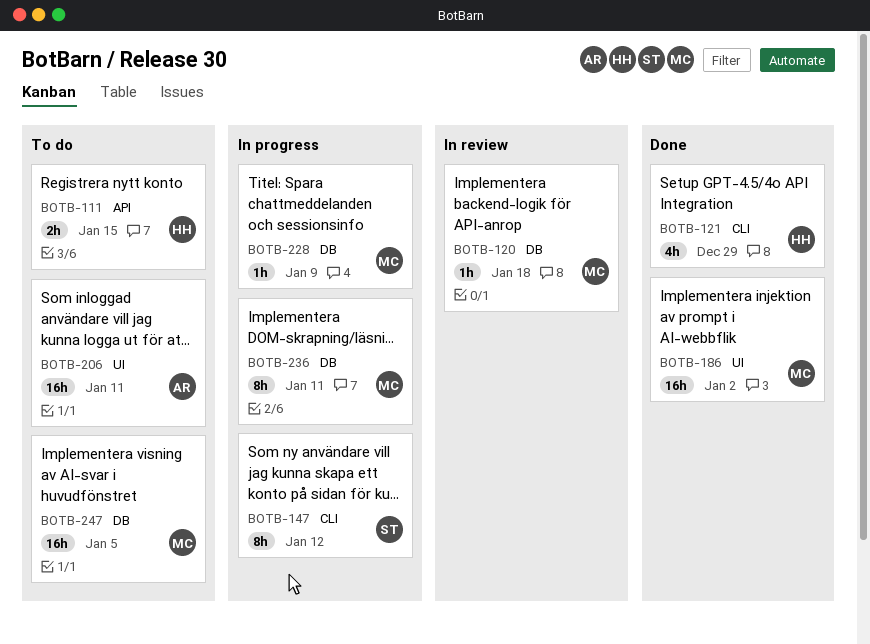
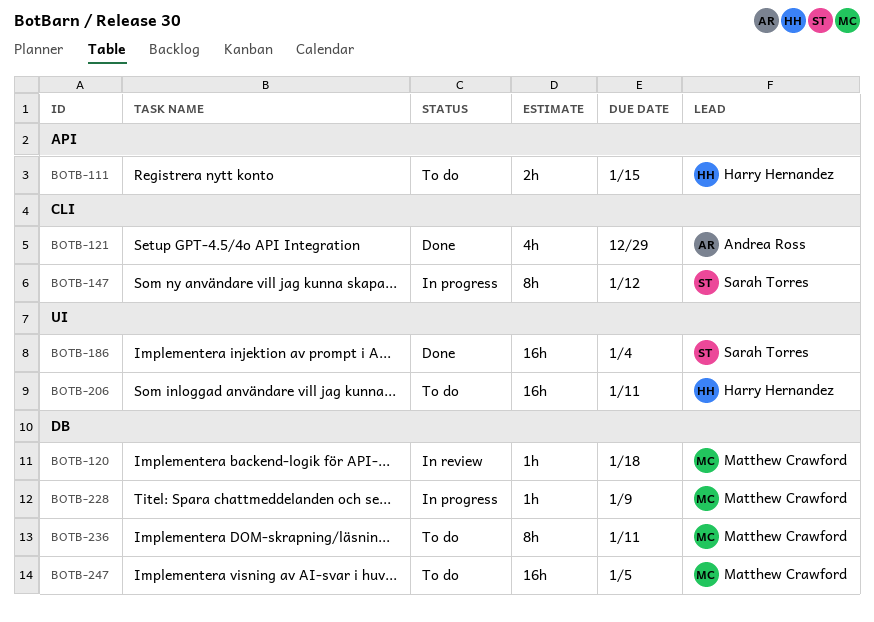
BOTB-121, owner: Harry Hernandez -> Andrea Ross
BOTB-186, owner: Matthew Crawford -> Sarah Torres
BOTB-186, due: Jan 2 -> Jan 4
BOTB-206, owner: Andrea Ross -> Harry Hernandez
BOTB-236, status: In progress -> To do

